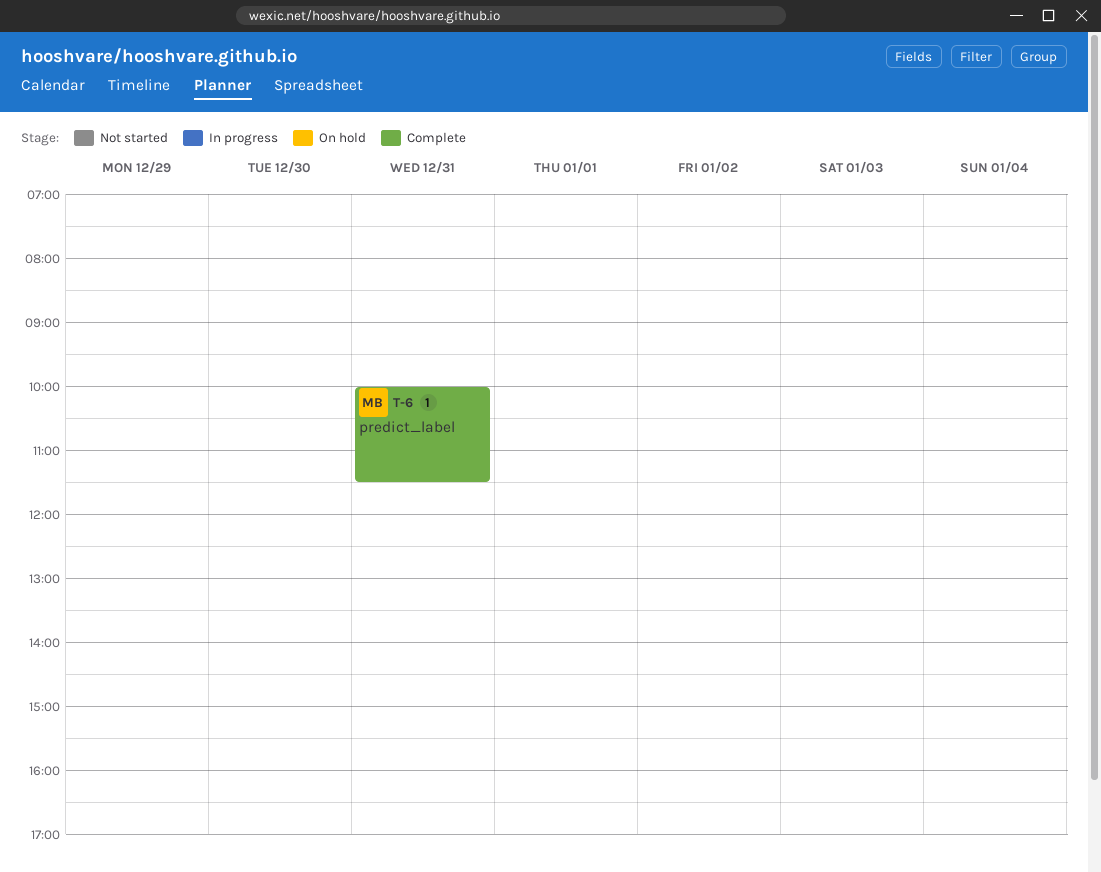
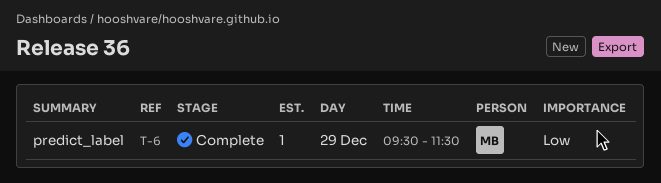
T-6, day: Dec 31 -> Dec 29
T-6, begins: 10:00 -> 09:30

